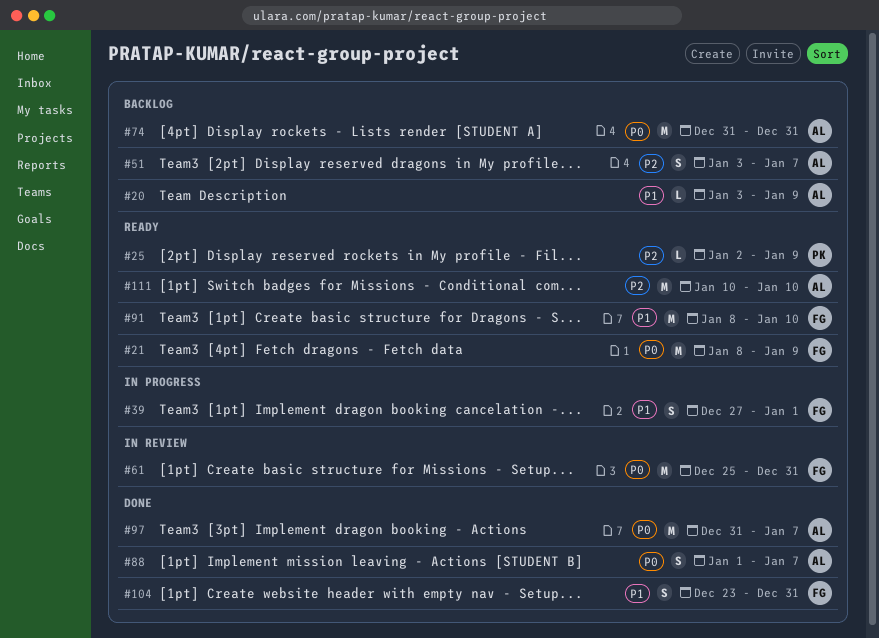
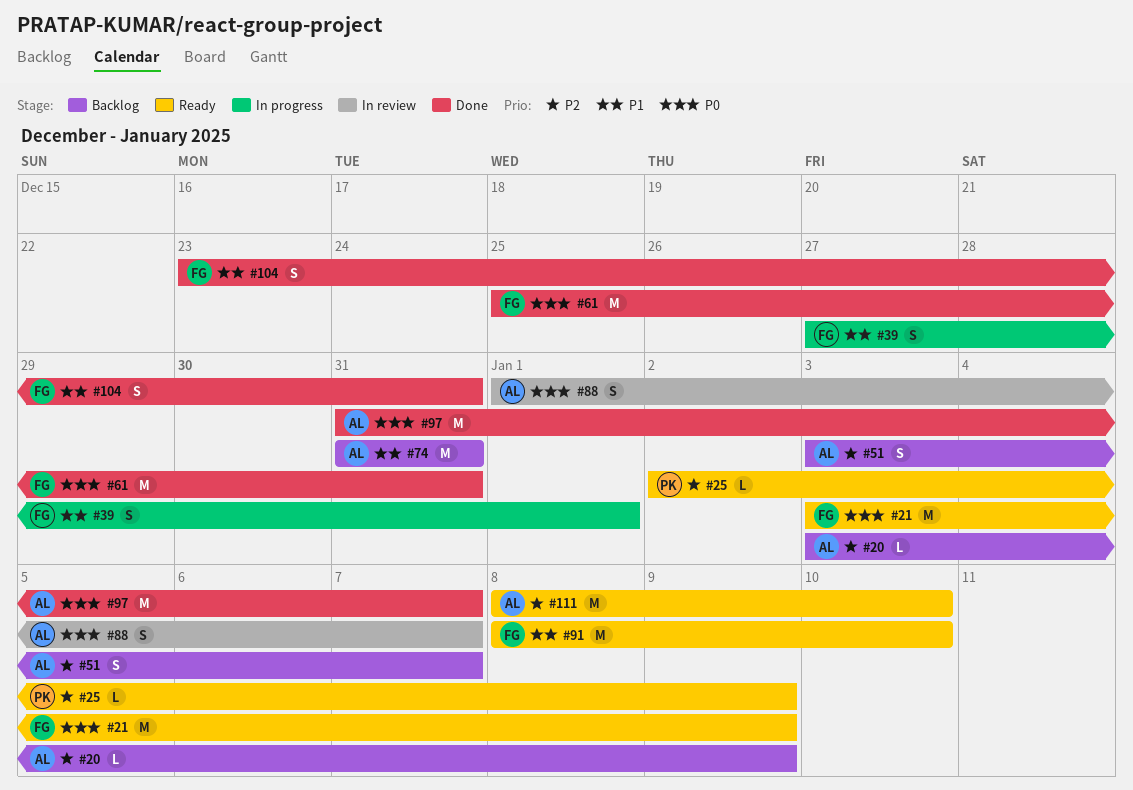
#20, priority: P1 -> P2
#21, start: Jan 8 -> Jan 3
#61, status: In review -> Done
#74, priority: P0 -> P1
#88, status: Done -> In review
#111, start: Jan 10 -> Jan 8

